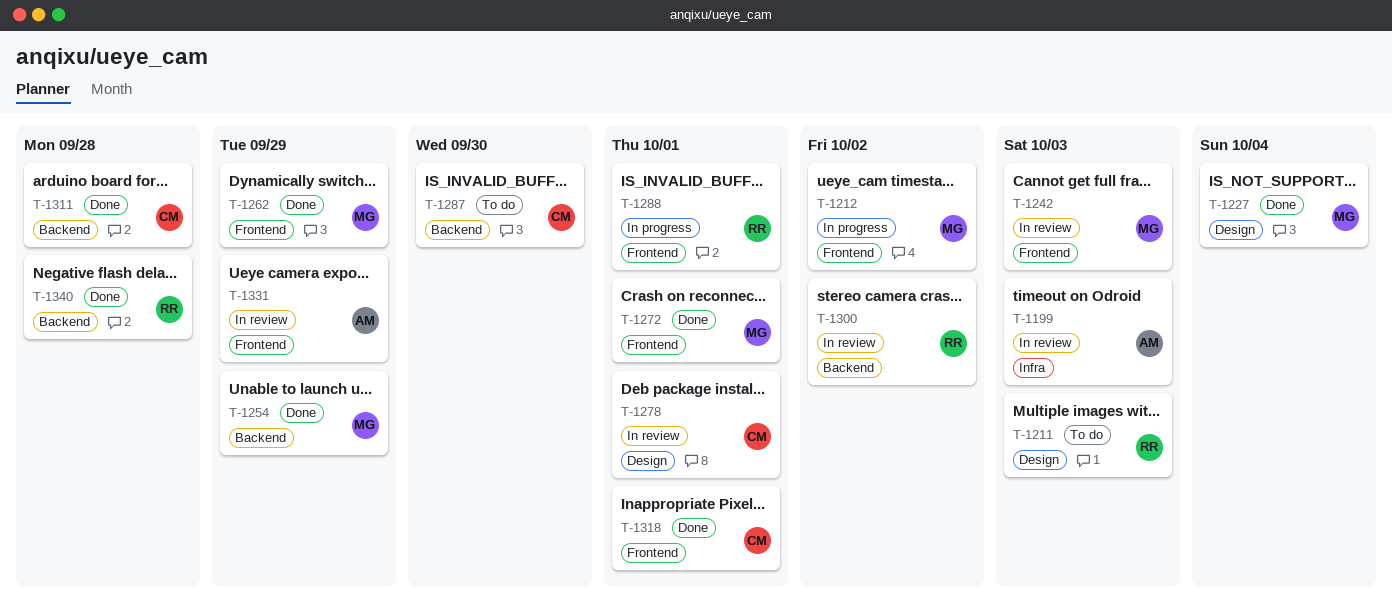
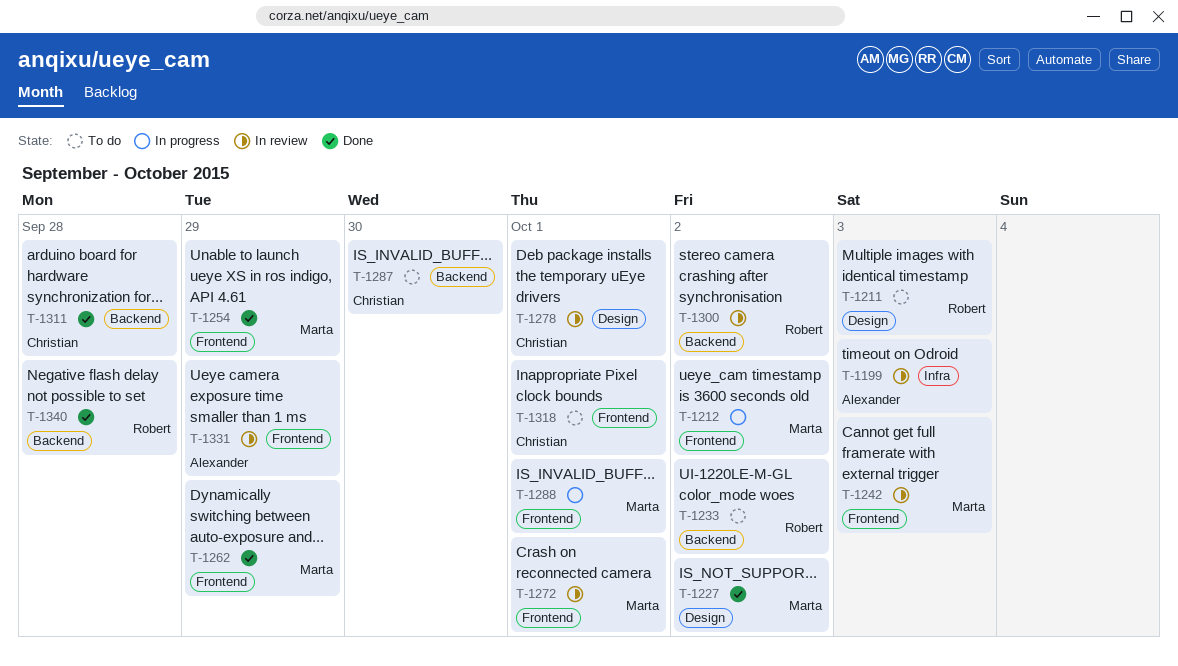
T-1227, due: Oct 4 -> Oct 2
T-1233: none -> present
T-1254, label: Backend -> Frontend
T-1272, status: Done -> In review
T-1288, owner: Robert -> Marta
T-1318, status: Done -> To do

